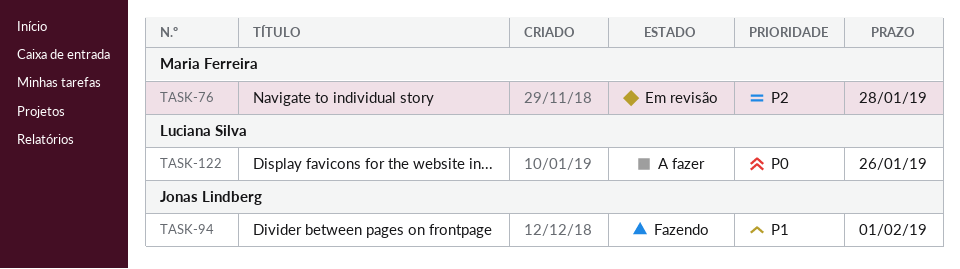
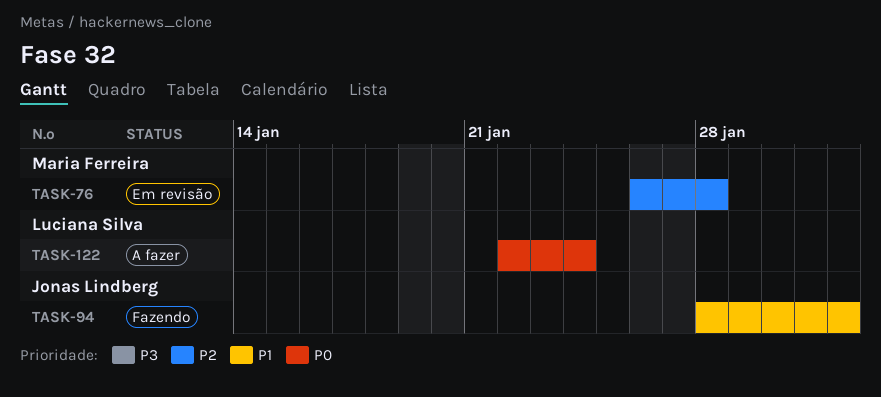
TASK-122, due: Jan 26 -> Jan 24

